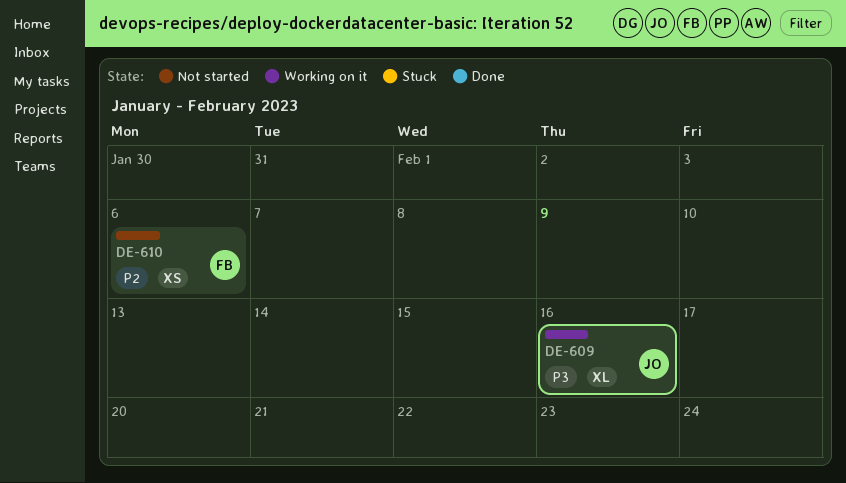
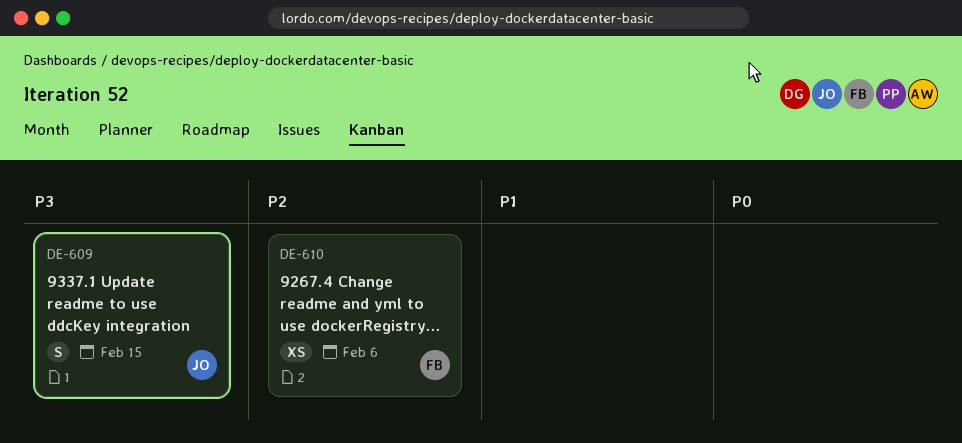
DE-609, estimate: XL -> S
DE-609, due: Feb 16 -> Feb 15

